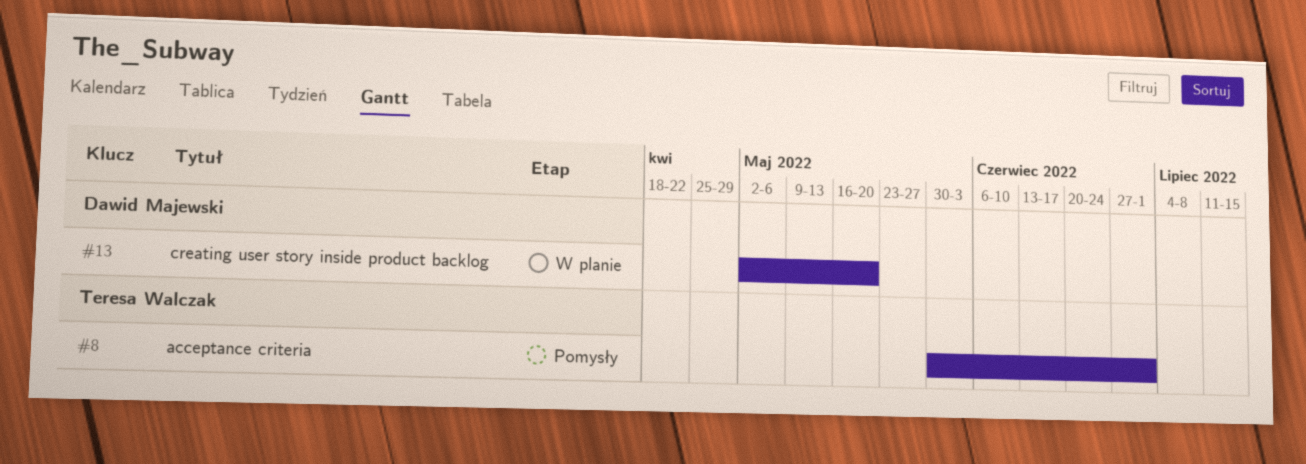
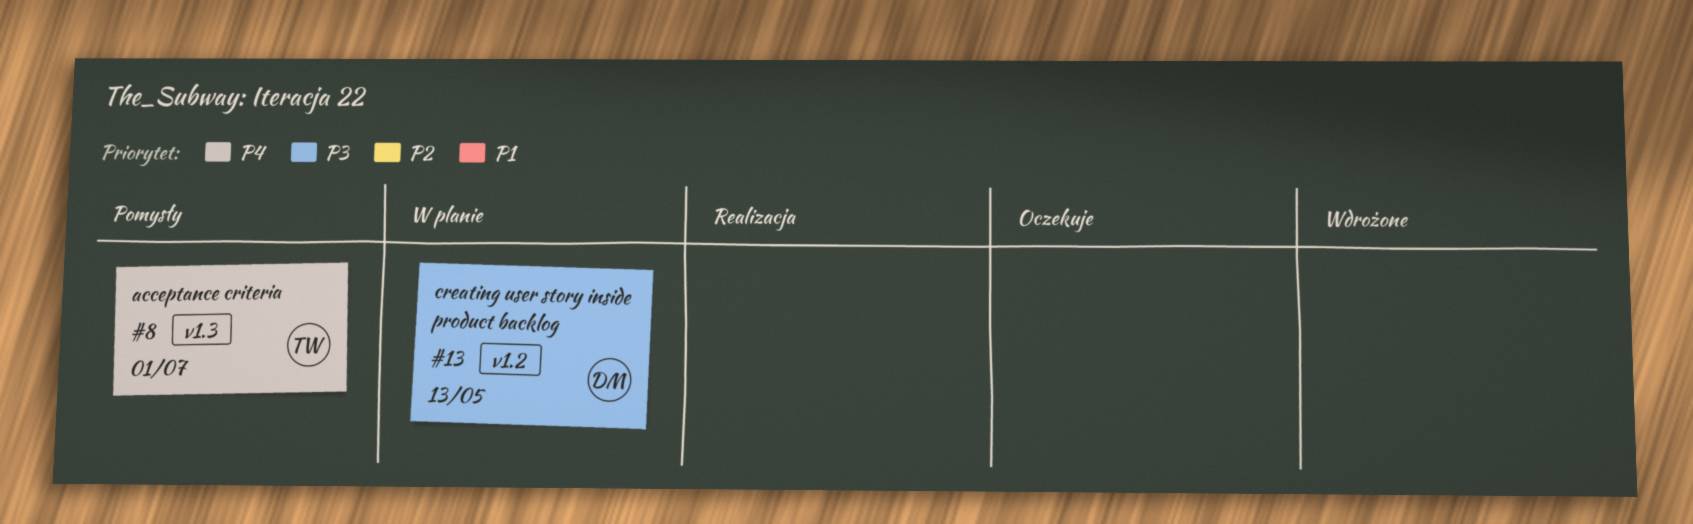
#13, due: May 20 -> May 13

